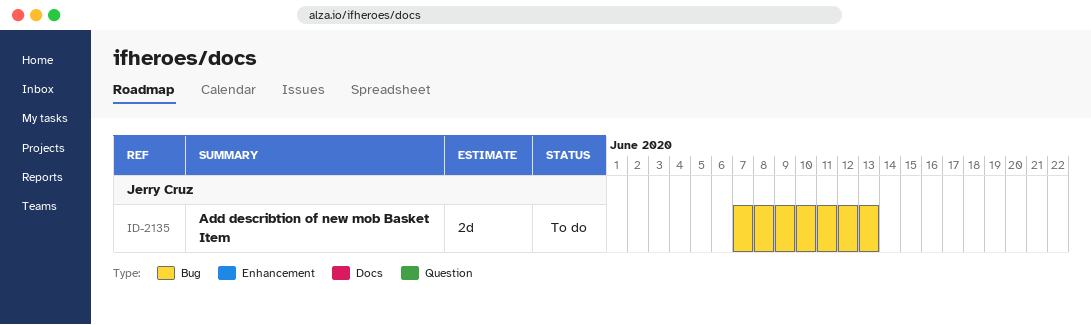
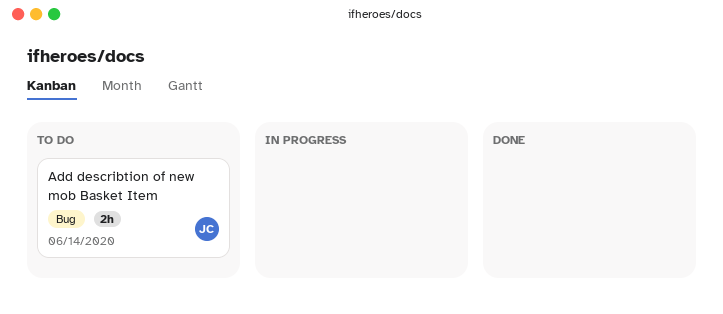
Add describtion of new mob Basket Item, estimate: 2d -> 2h
Add describtion of new mob Basket Item, due: Jun 13 -> Jun 14

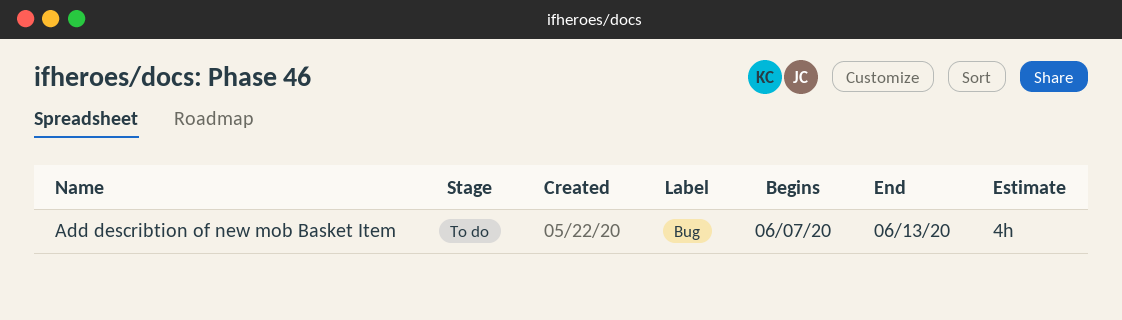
Add describtion of new mob Basket Item, estimate: 2h -> 4h
Add describtion of new mob Basket Item, due: Jun 14 -> Jun 13

